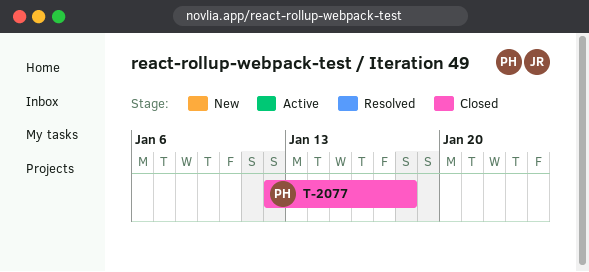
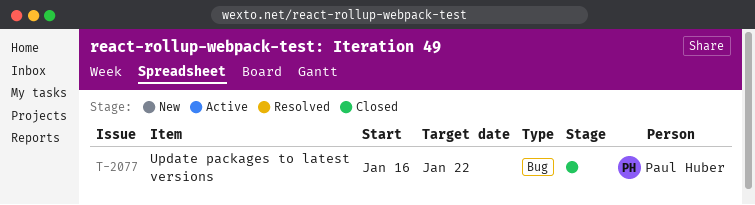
T-2077, start: Jan 12 -> Jan 16
T-2077, due: Jan 18 -> Jan 22

